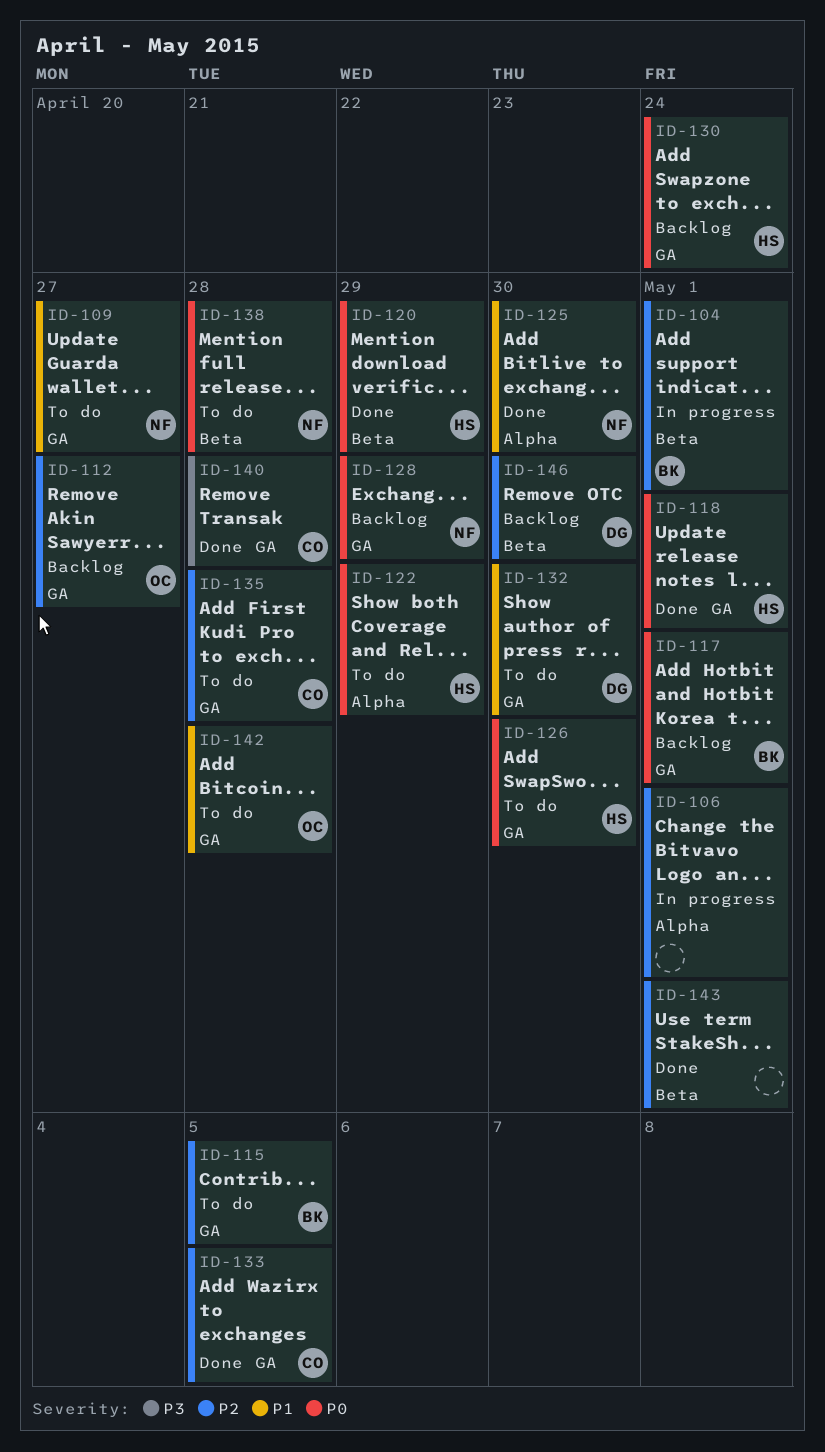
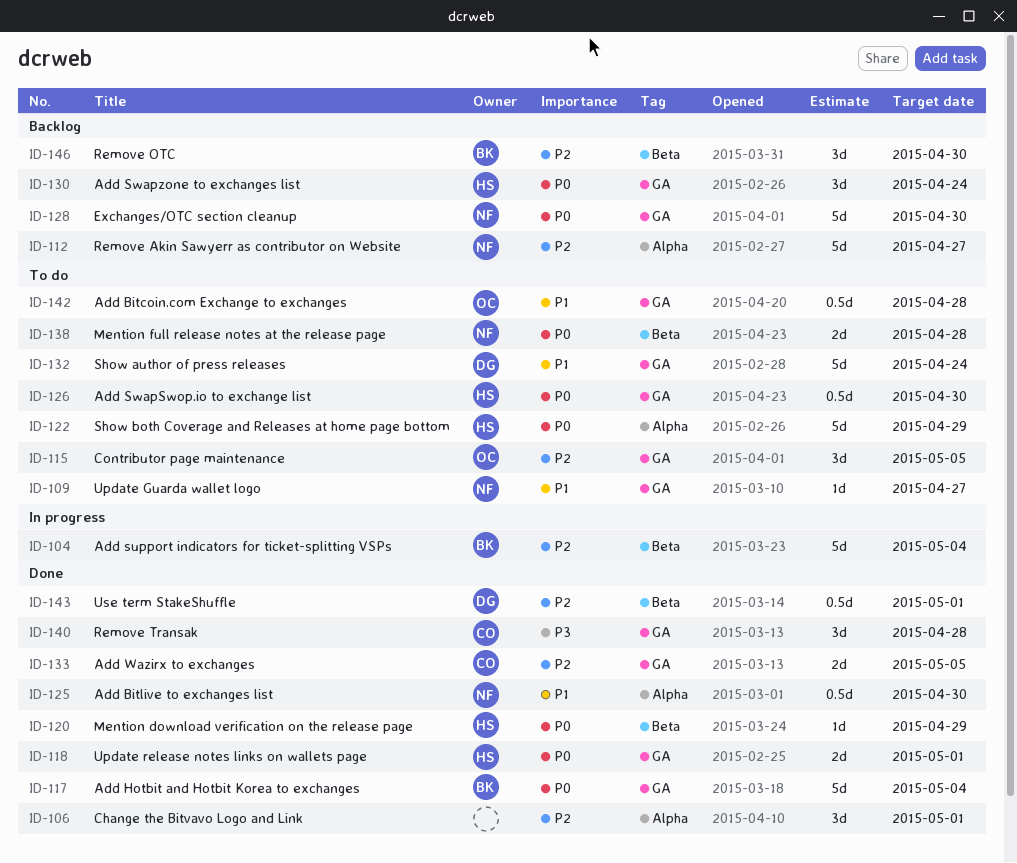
ID-104, due: May 1 -> May 4
ID-106, status: In progress -> Done
ID-112, owner: OC -> NF
ID-112, label: GA -> Alpha
ID-115, owner: BK -> OC
ID-117, status: Backlog -> Done
ID-117, due: May 1 -> May 4
ID-128, due: Apr 29 -> Apr 30
ID-132, due: Apr 30 -> Apr 24
ID-135: present -> none
ID-143, owner: none -> DG
ID-146, owner: DG -> BK

